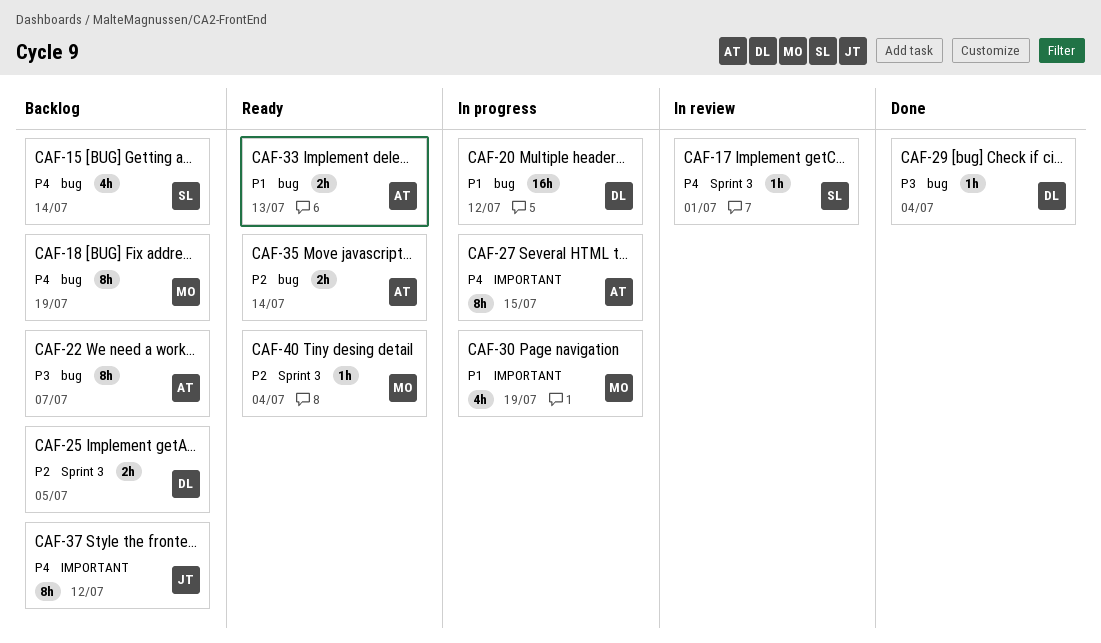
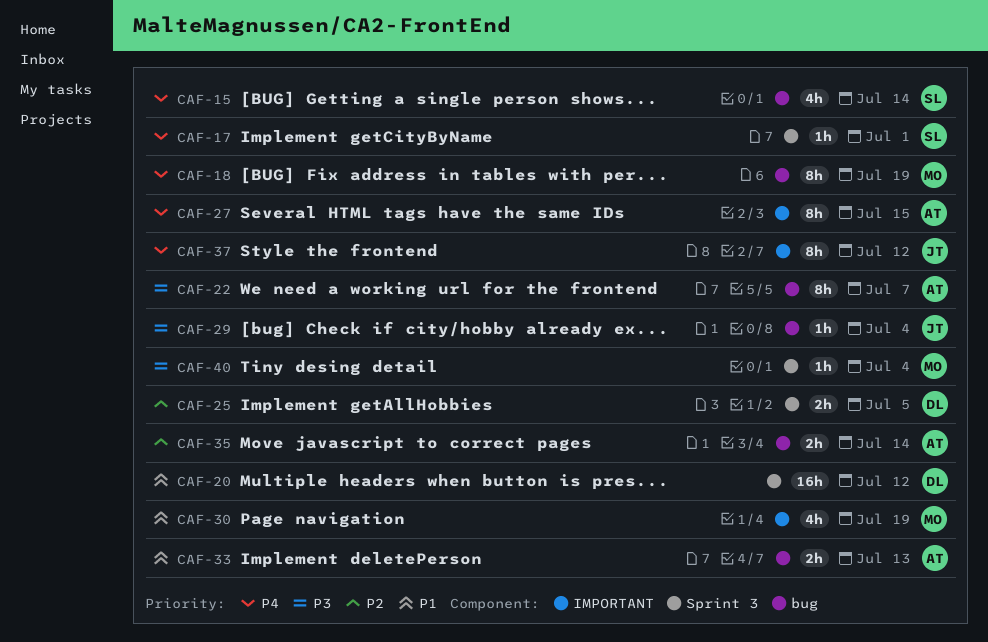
CAF-20, label: bug -> Sprint 3
CAF-29, owner: DL -> JT
CAF-40, priority: P2 -> P3

